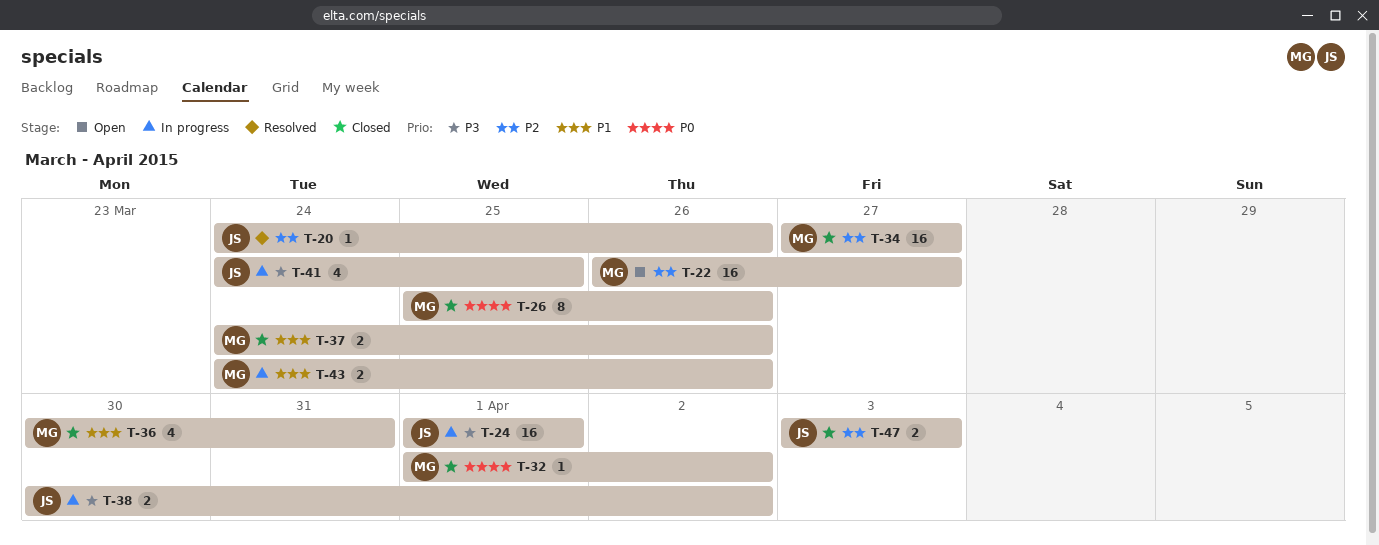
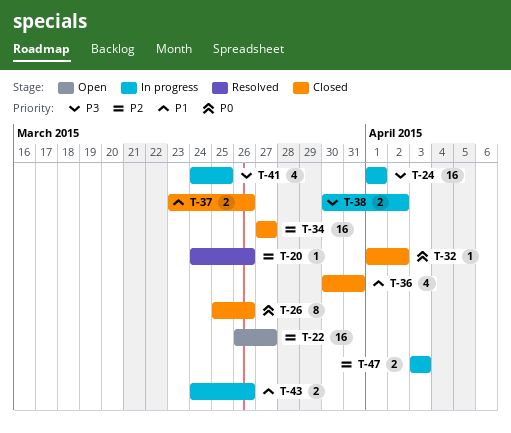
T-37, start: Mar 24 -> Mar 23
T-47, status: Closed -> In progress

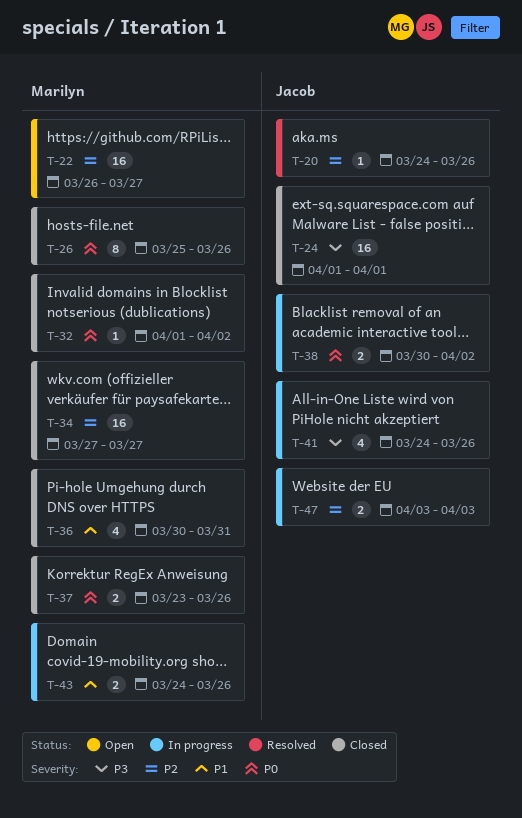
T-24, status: In progress -> Closed
T-37, priority: P1 -> P0
T-38, priority: P3 -> P0
T-41, due: Mar 25 -> Mar 26

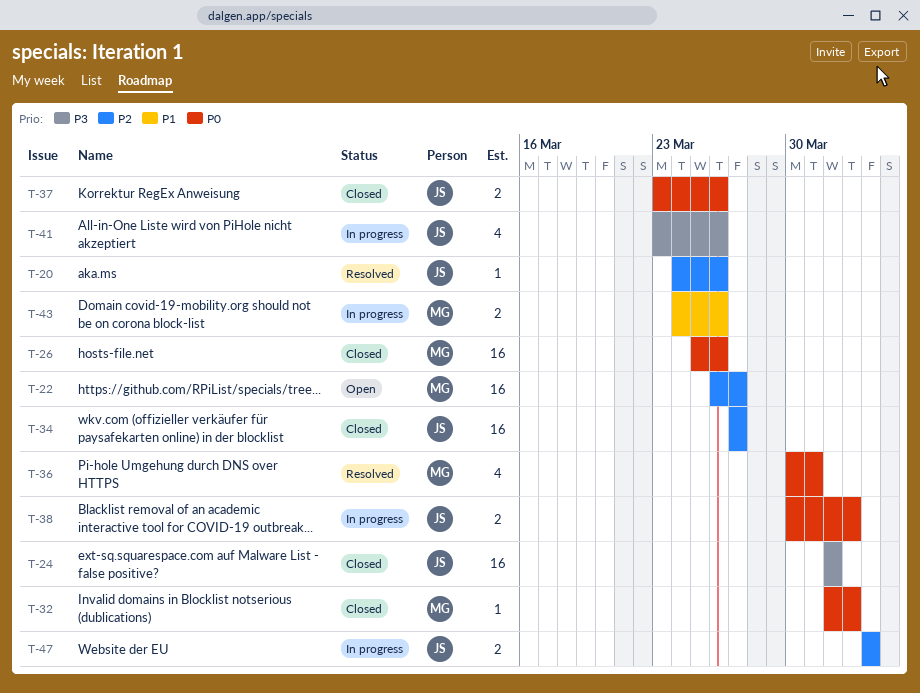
T-26, estimate: 8 -> 16
T-34, owner: Marilyn -> Jacob
T-36, status: Closed -> Resolved
T-36, priority: P1 -> P0
T-37, owner: Marilyn -> Jacob
T-41, start: Mar 24 -> Mar 23

